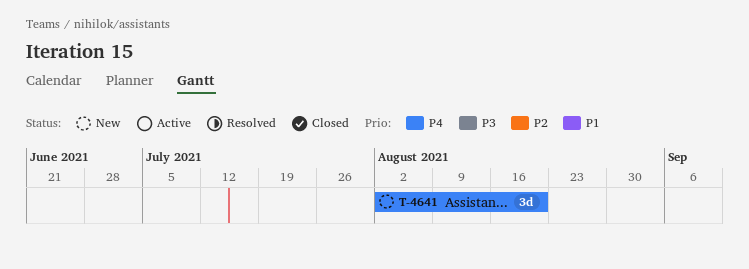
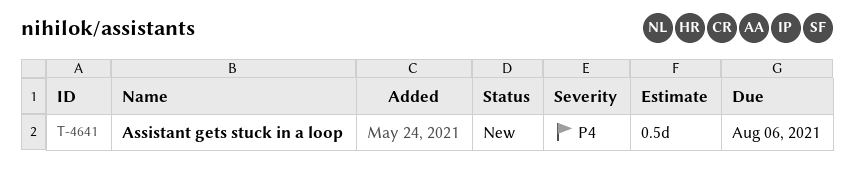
T-4641, estimate: 3d -> 0.5d
T-4641, due: Aug 20 -> Aug 6

